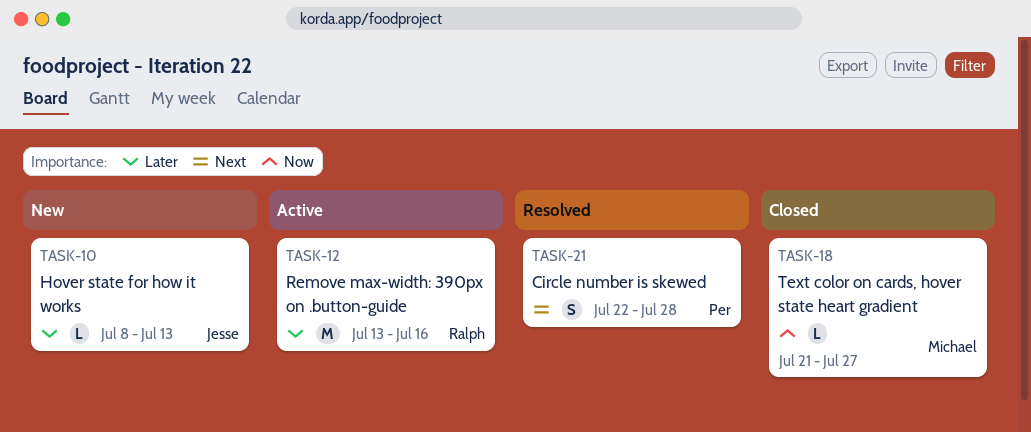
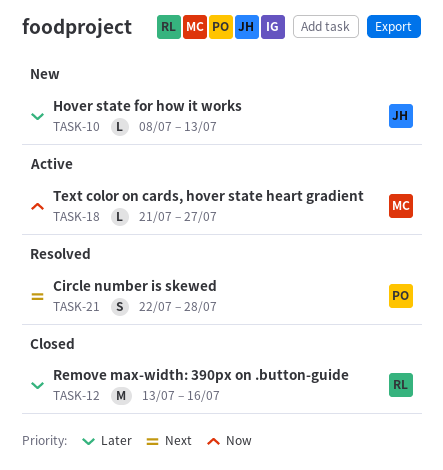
TASK-12, status: Active -> Closed
TASK-18, status: Closed -> Active

